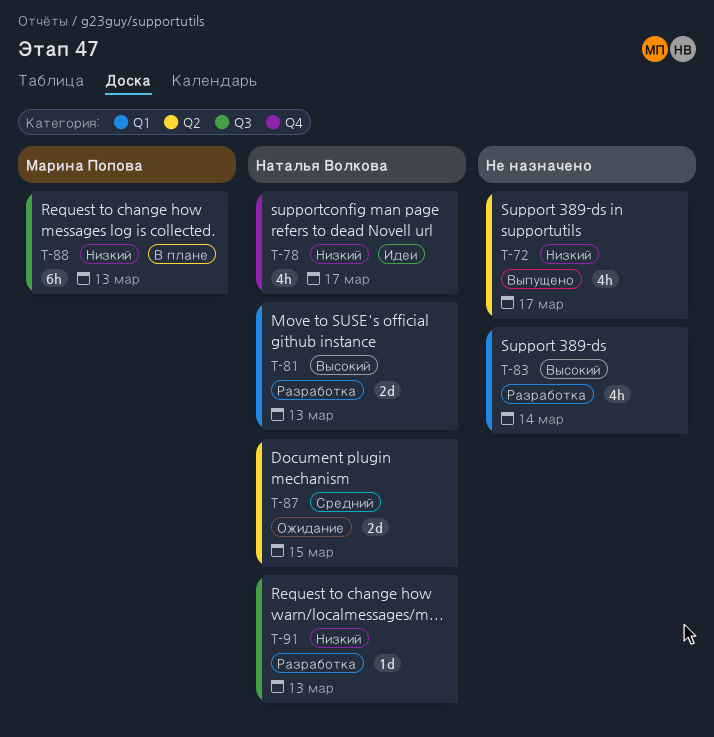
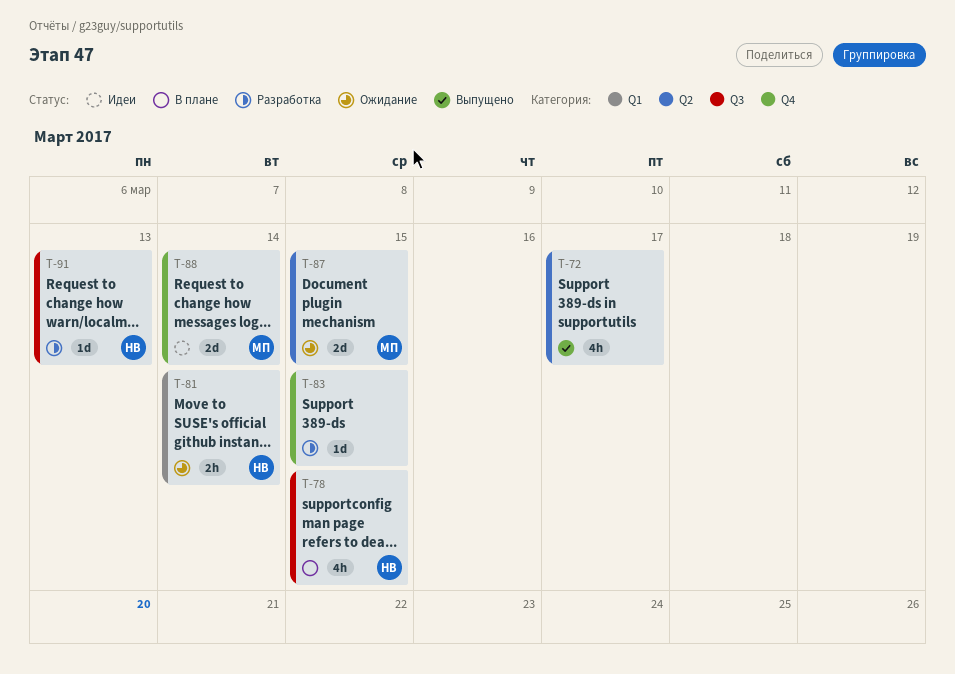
T-78, status: Идеи -> В плане
T-78, label: Q4 -> Q3
T-78, due: Mar 17 -> Mar 15
T-81, status: Разработка -> Ожидание
T-81, estimate: 2d -> 2h
T-81, due: Mar 13 -> Mar 14
T-83, label: Q1 -> Q4
T-83, estimate: 4h -> 1d
T-83, due: Mar 14 -> Mar 15
T-87, owner: Наталья Волкова -> Марина Попова
T-88, status: В плане -> Идеи
T-88, label: Q3 -> Q4
T-88, estimate: 6h -> 2d
T-88, due: Mar 13 -> Mar 14

